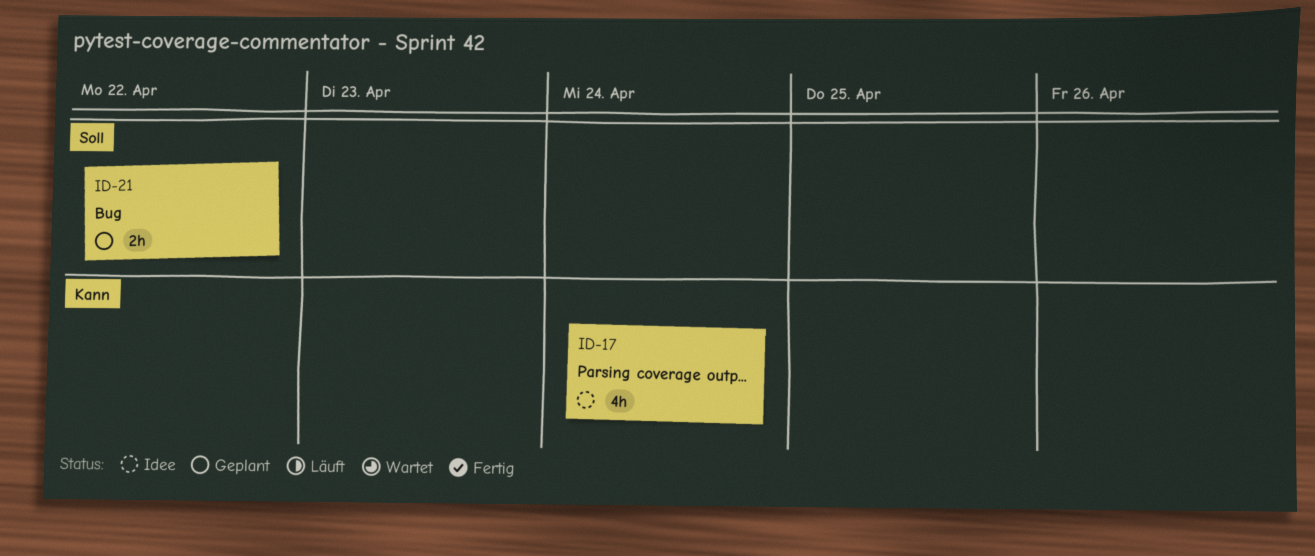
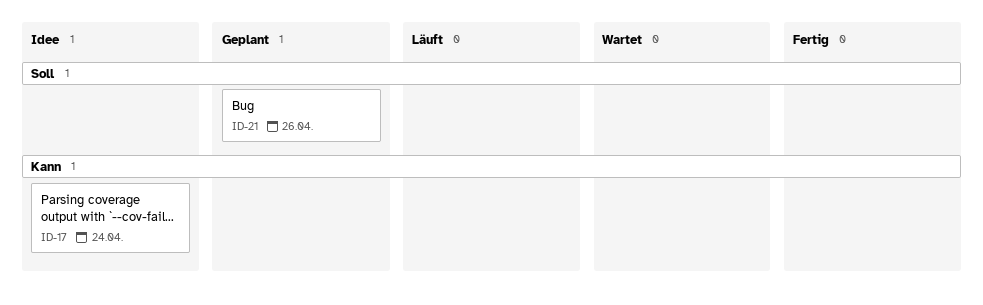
ID-21, due: Apr 22 -> Apr 26

